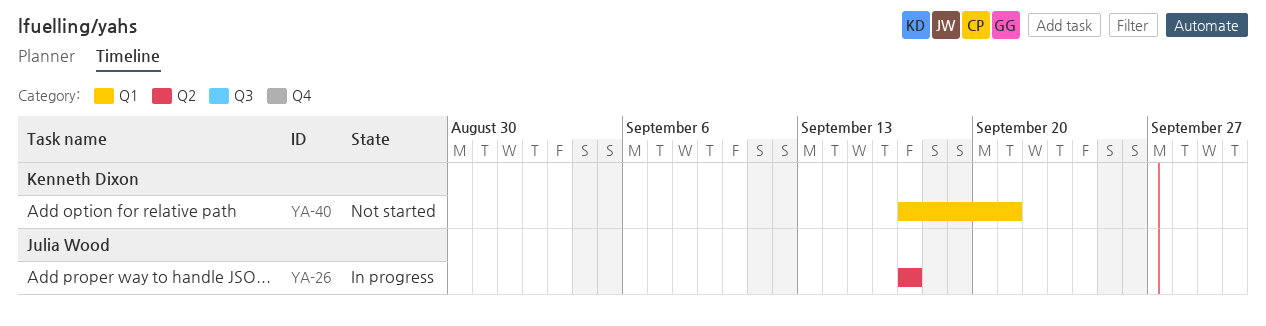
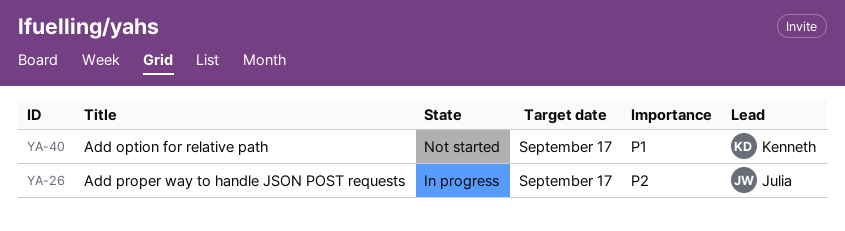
YA-40, due: Sep 21 -> Sep 17

